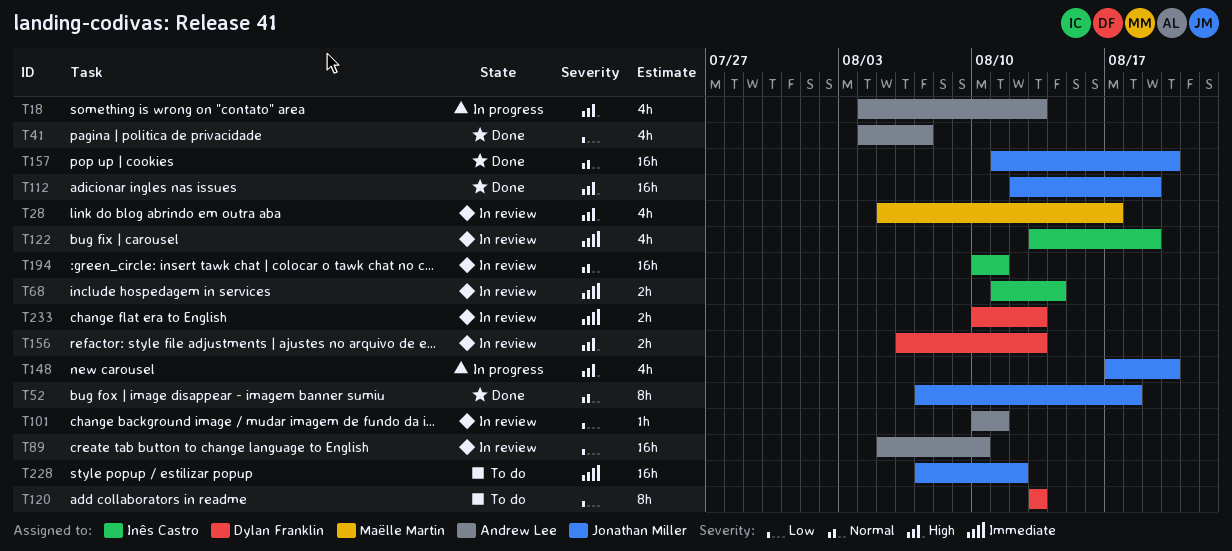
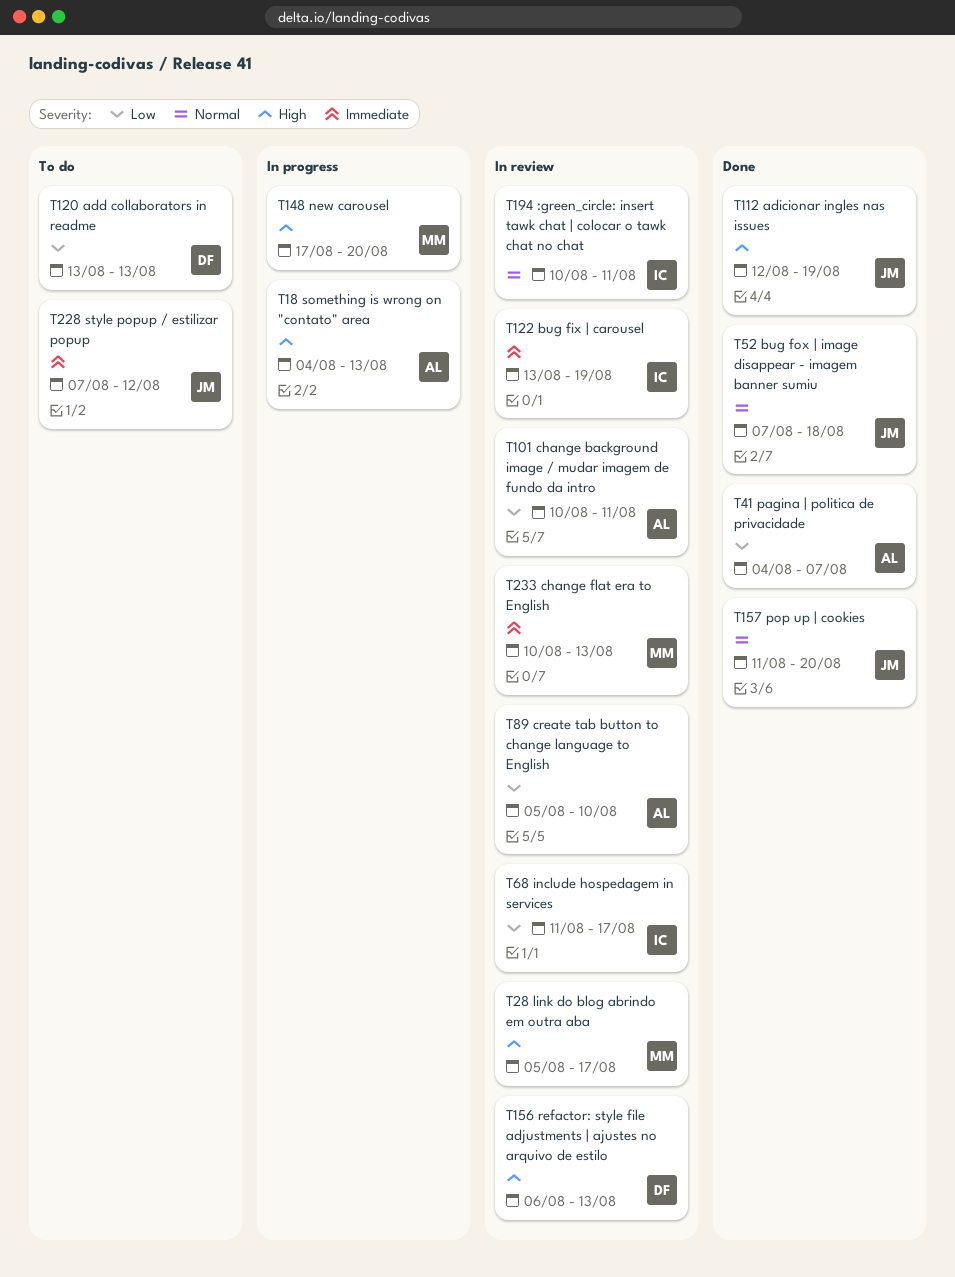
T68, priority: Immediate -> Low
T68, due: Aug 14 -> Aug 17
T148, owner: Jonathan Miller -> Maëlle Martin
T233, owner: Dylan Franklin -> Maëlle Martin

